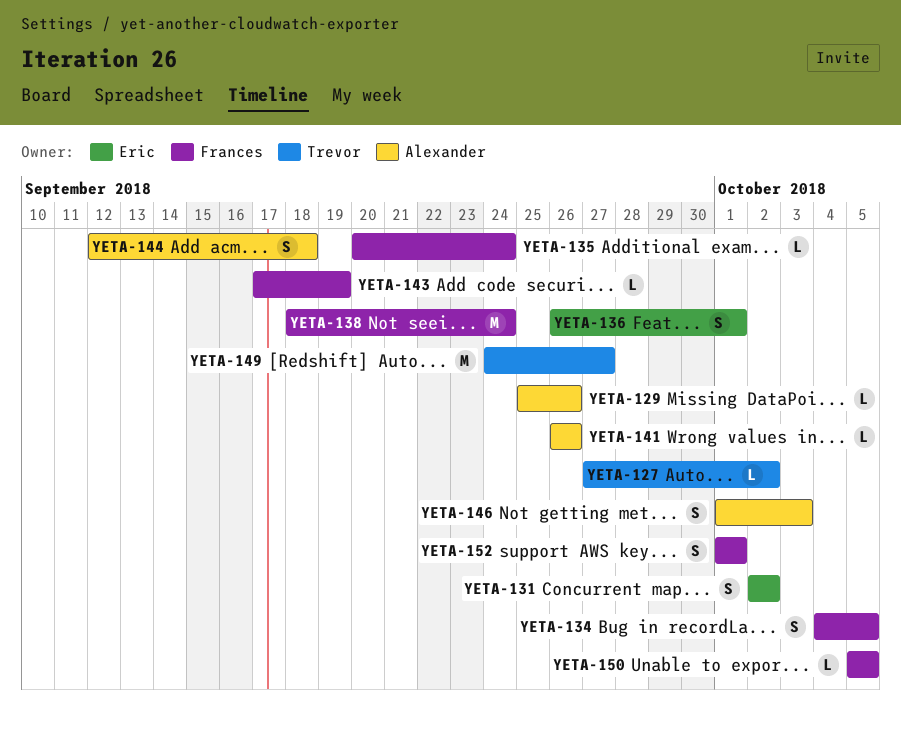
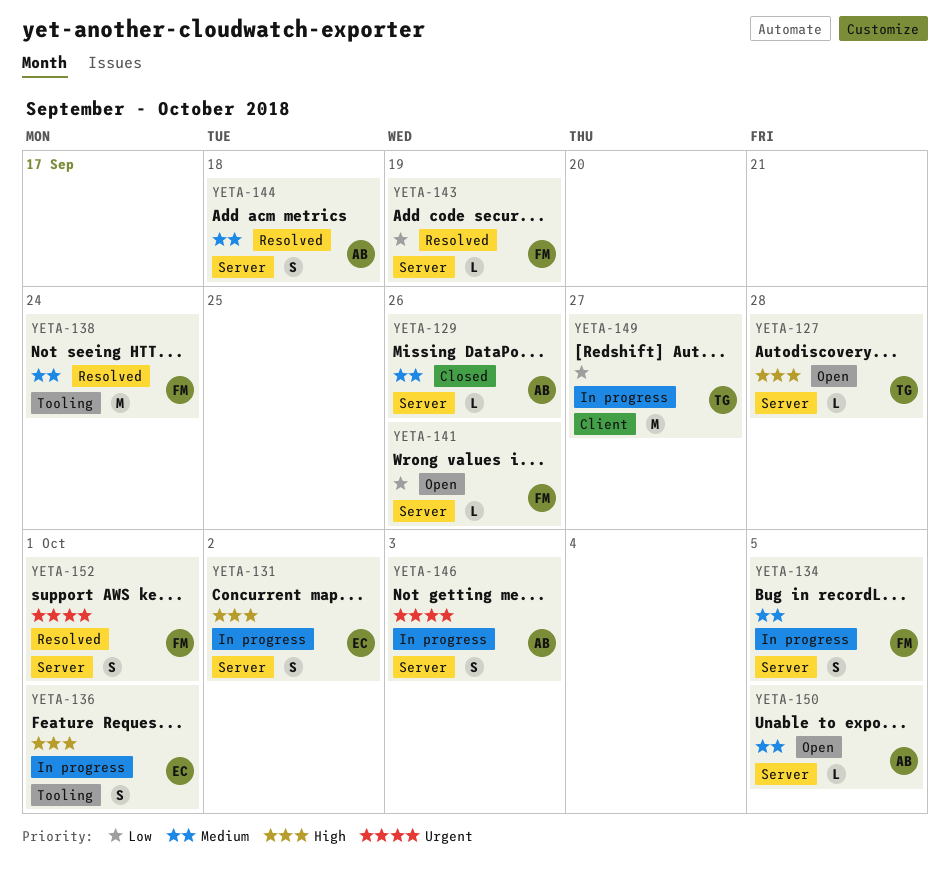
YETA-127, due: Oct 2 -> Sep 28
YETA-135: present -> none
YETA-141, owner: Alexander -> Frances
YETA-150, owner: Frances -> Alexander

